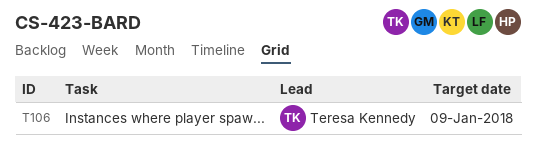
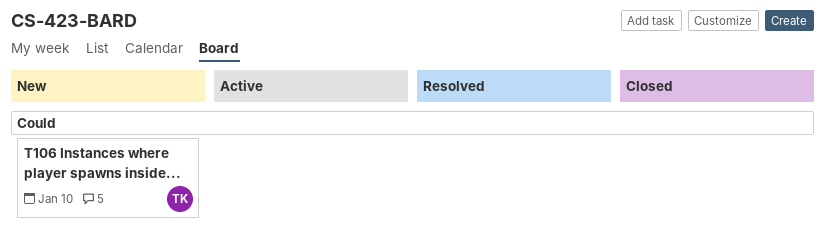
T106, due: Jan 9 -> Jan 10

